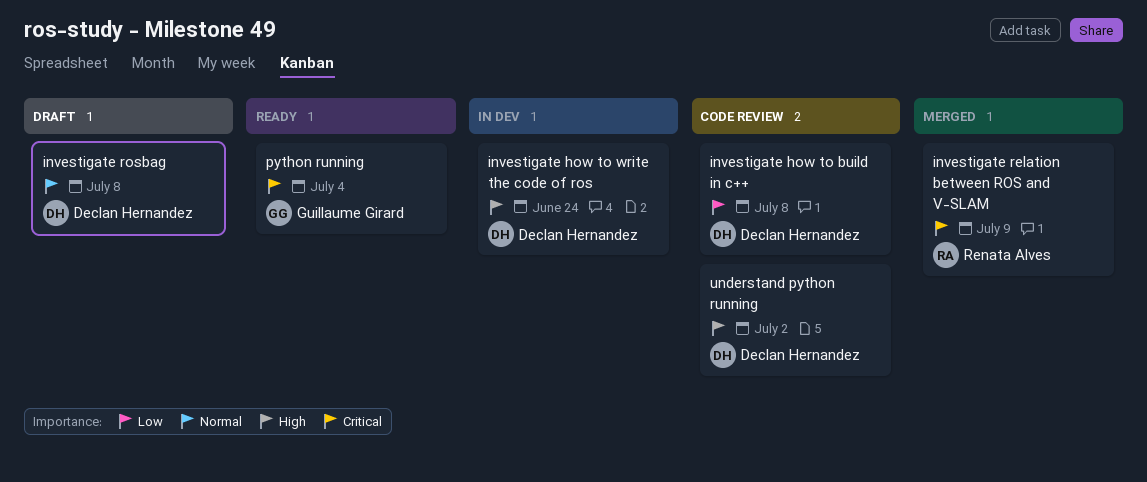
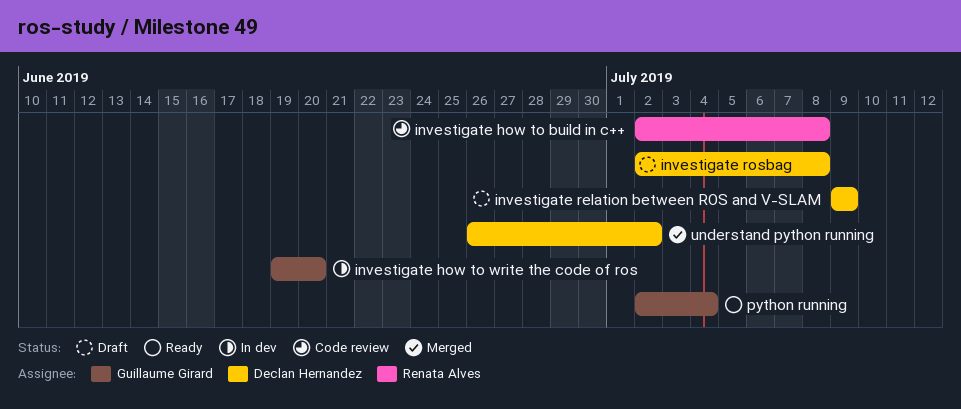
investigate how to build in c++, owner: Declan Hernandez -> Renata Alves
investigate how to write the code of ros, owner: Declan Hernandez -> Guillaume Girard
investigate how to write the code of ros, due: Jun 24 -> Jun 20
investigate relation between ROS and V-SLAM, status: Merged -> Draft
investigate relation between ROS and V-SLAM, owner: Renata Alves -> Declan Hernandez
understand python running, status: Code review -> Merged

